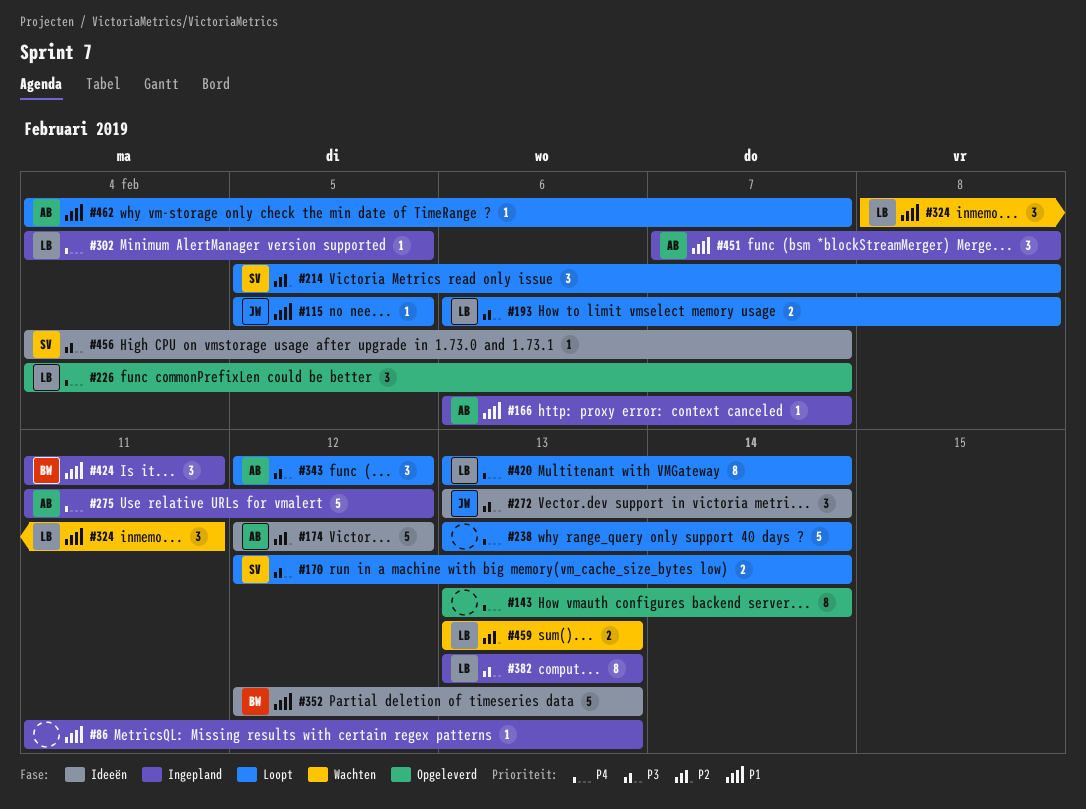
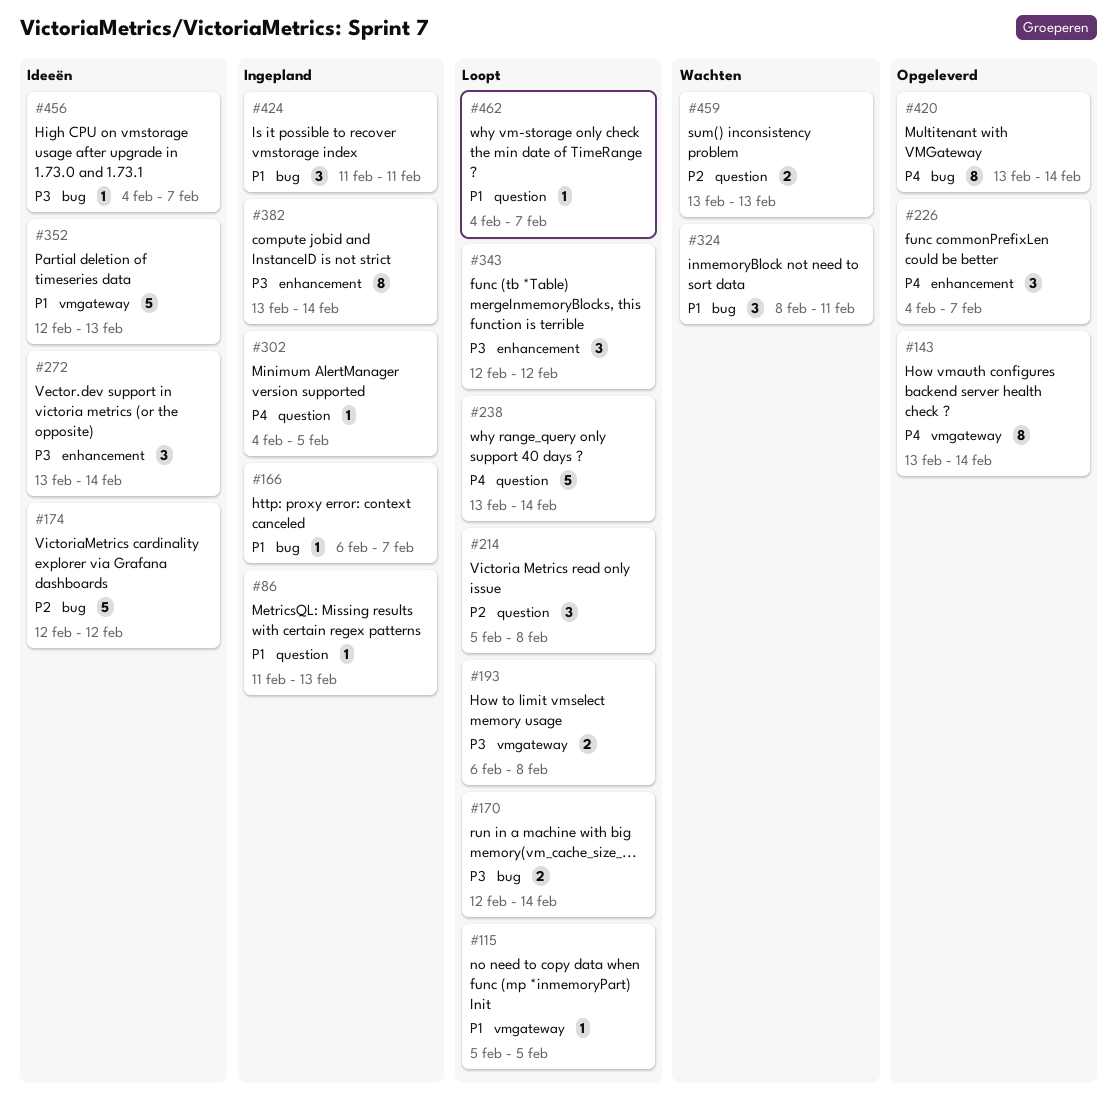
#275: present -> none
#382, due: Feb 13 -> Feb 14
#420, status: Loopt -> Opgeleverd
#451: present -> none

